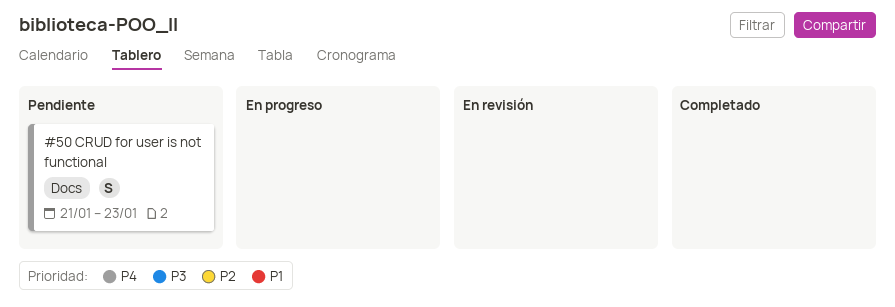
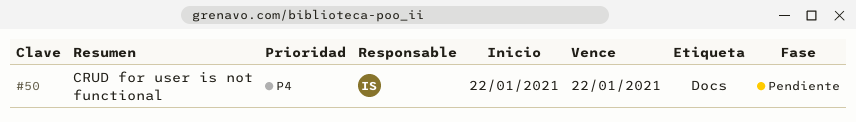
#50, start: Jan 21 -> Jan 22
#50, due: Jan 23 -> Jan 22

